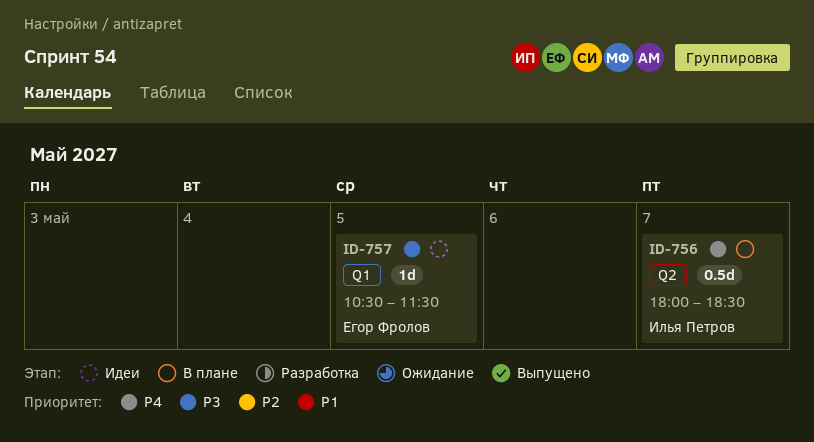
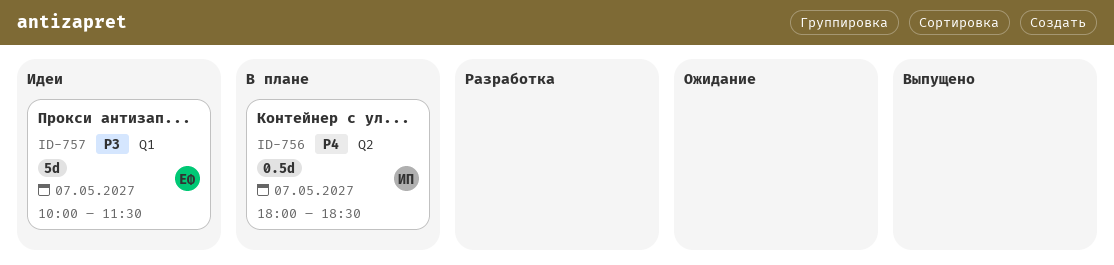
ID-757, estimate: 1d -> 5d
ID-757, day: May 5 -> May 7
ID-757, begins: 10:30 -> 10:00

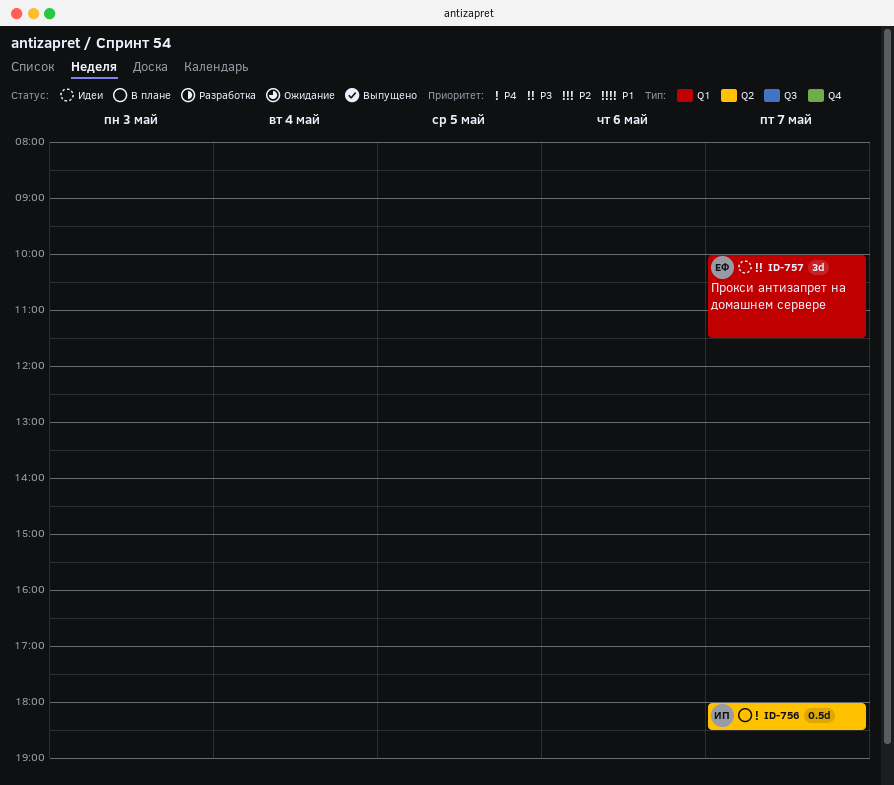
ID-757, estimate: 5d -> 3d

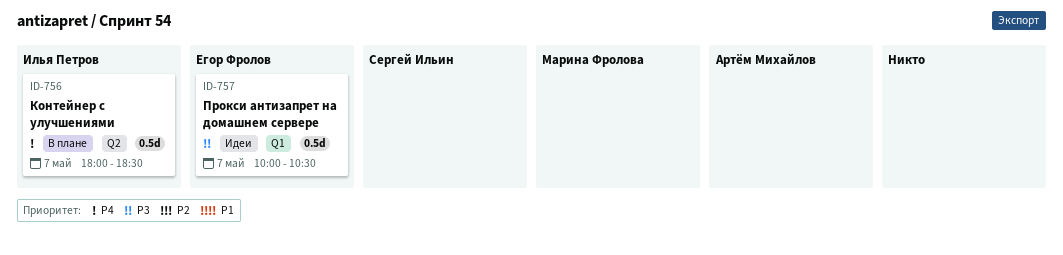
ID-757, estimate: 3d -> 0.5d
ID-757, ends: 11:30 -> 10:30

